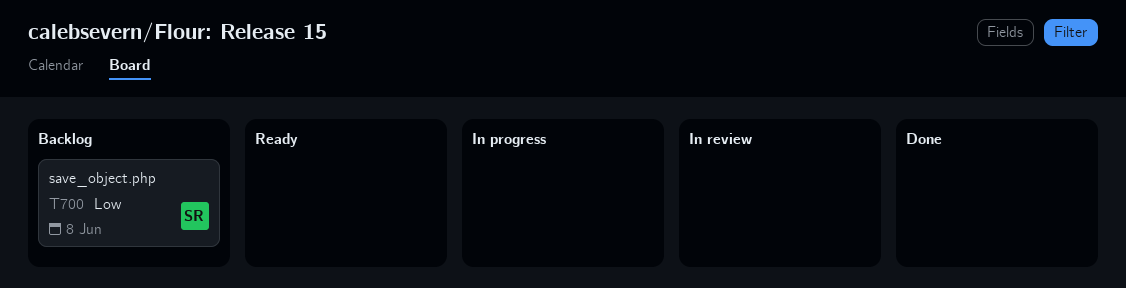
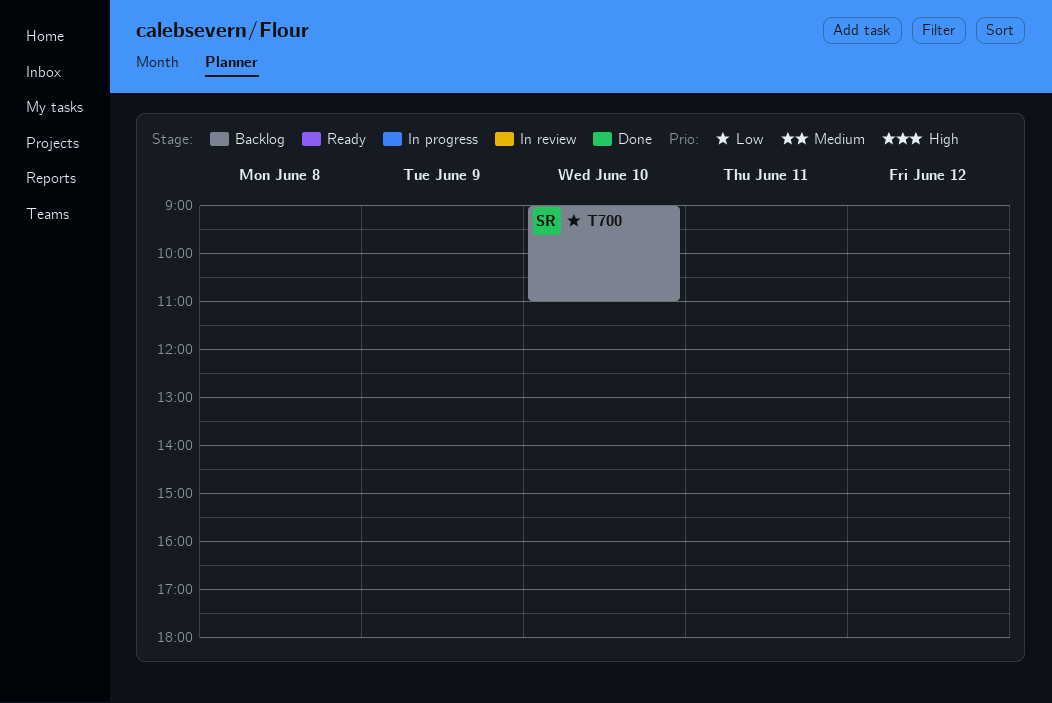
T700, day: Jun 8 -> Jun 10

